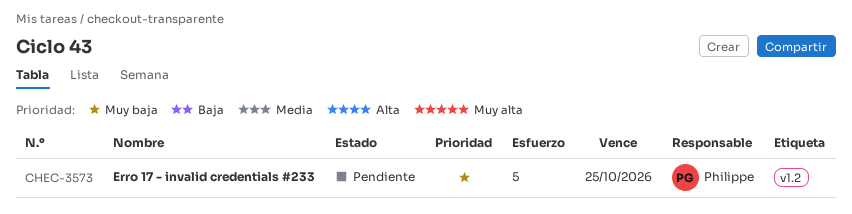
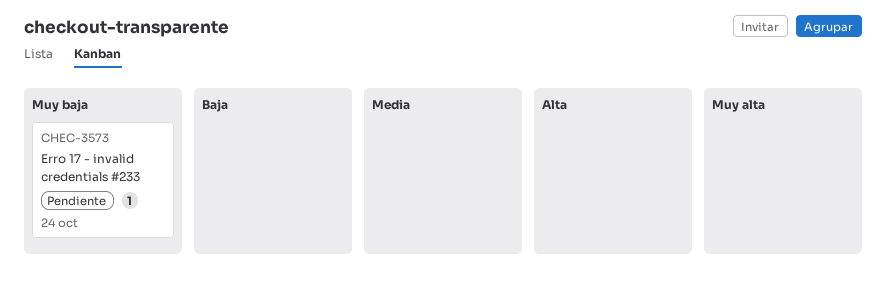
CHEC-3573, estimate: 5 -> 1
CHEC-3573, due: Oct 25 -> Oct 24

